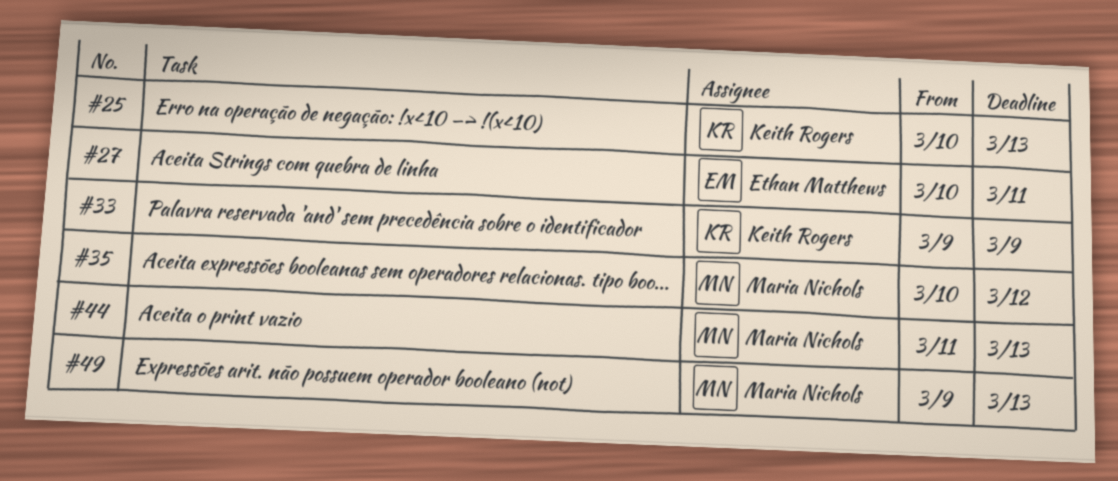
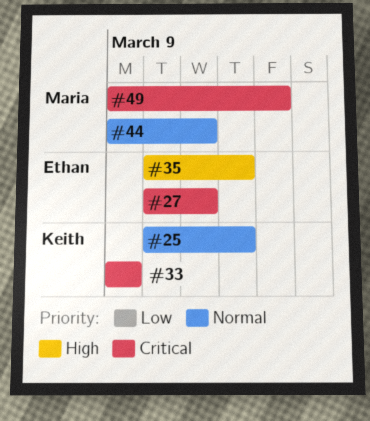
#25, due: Mar 13 -> Mar 12
#35, owner: Maria Nichols -> Ethan Matthews
#44, start: Mar 11 -> Mar 9
#44, due: Mar 13 -> Mar 11

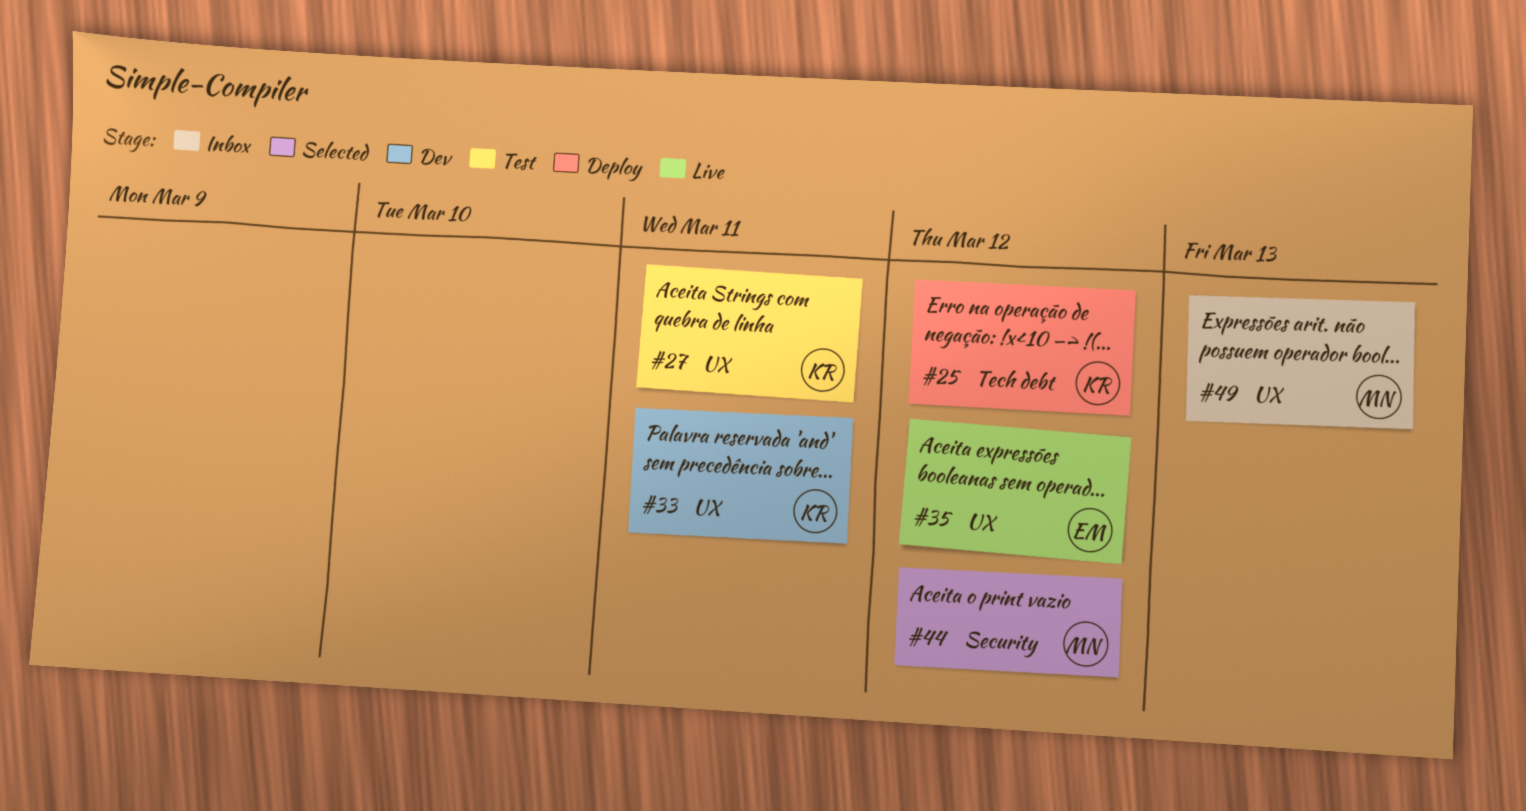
#27, owner: Ethan -> Keith
#33, due: Mar 9 -> Mar 11
#44, due: Mar 11 -> Mar 12

